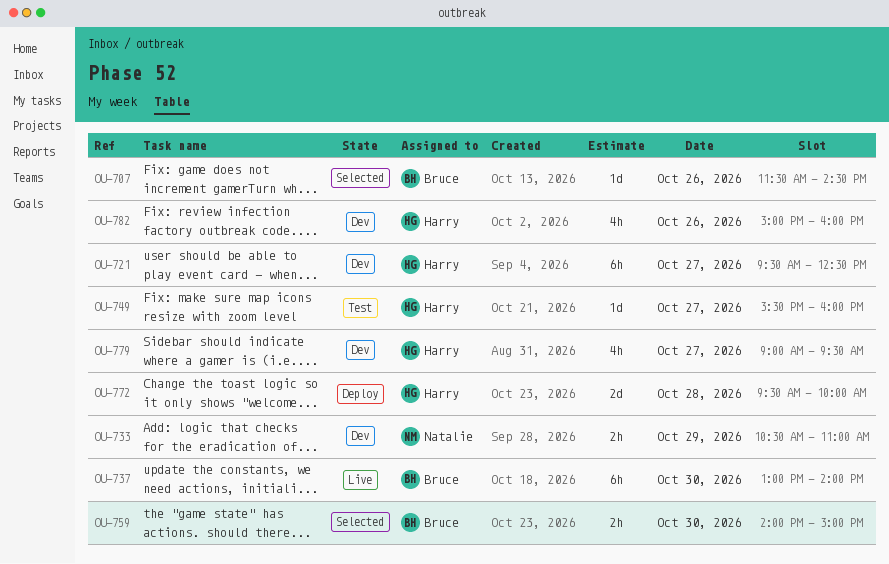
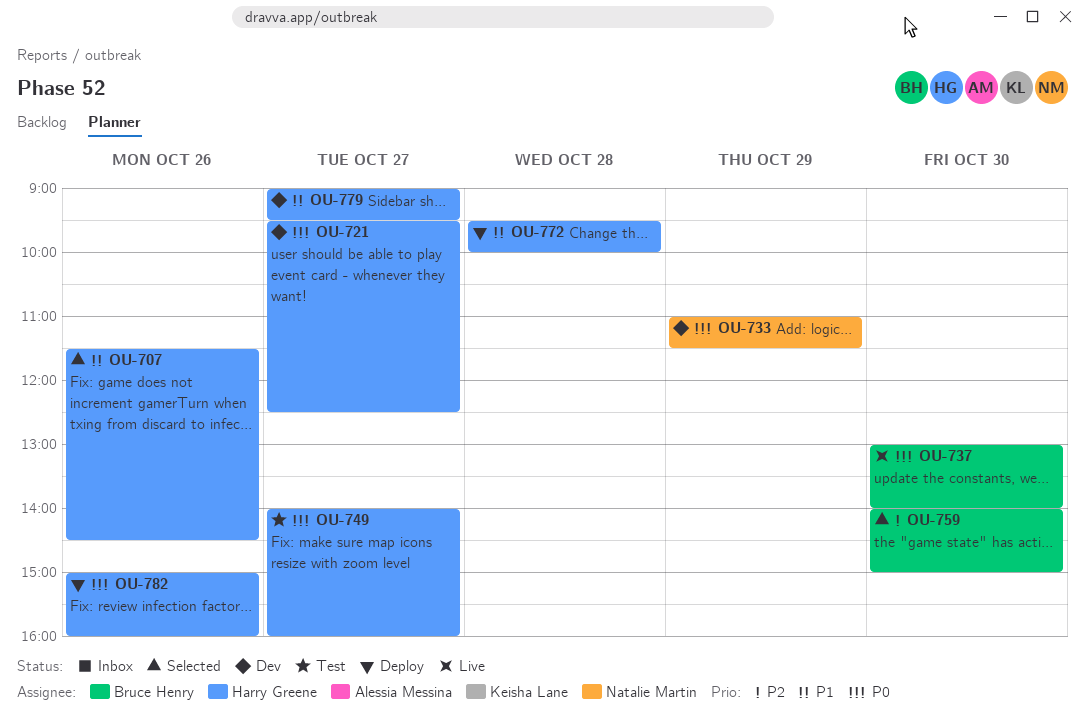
OU-707, owner: Bruce Henry -> Harry Greene
OU-733, begins: 10:30 -> 11:00
OU-733, ends: 11:00 -> 11:30
OU-749, begins: 15:30 -> 14:00
OU-782, status: Dev -> Deploy

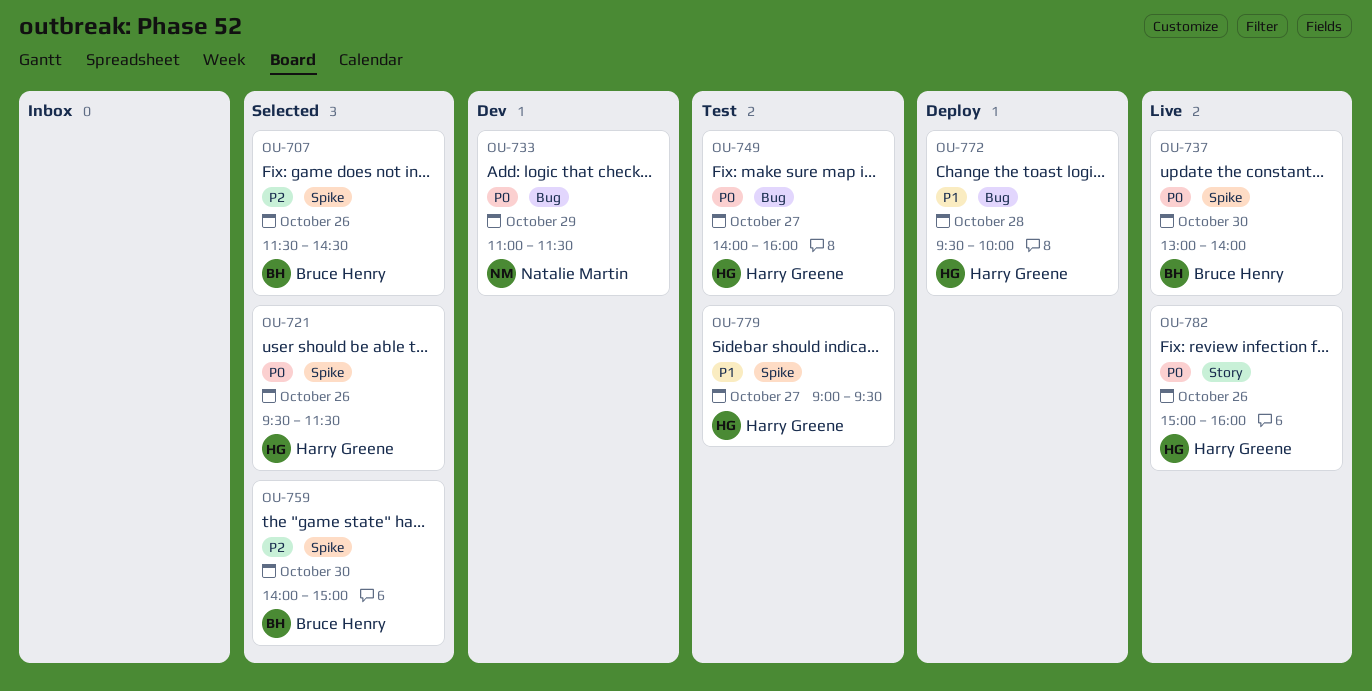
OU-707, owner: Harry Greene -> Bruce Henry
OU-707, priority: P1 -> P2
OU-721, status: Dev -> Selected
OU-721, day: Oct 27 -> Oct 26
OU-721, ends: 12:30 -> 11:30
OU-779, status: Dev -> Test
OU-782, status: Deploy -> Live

